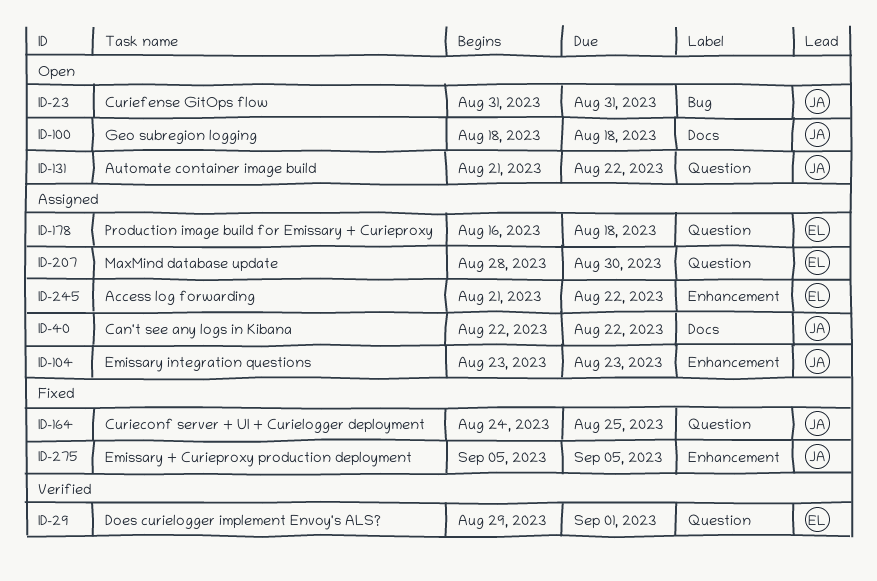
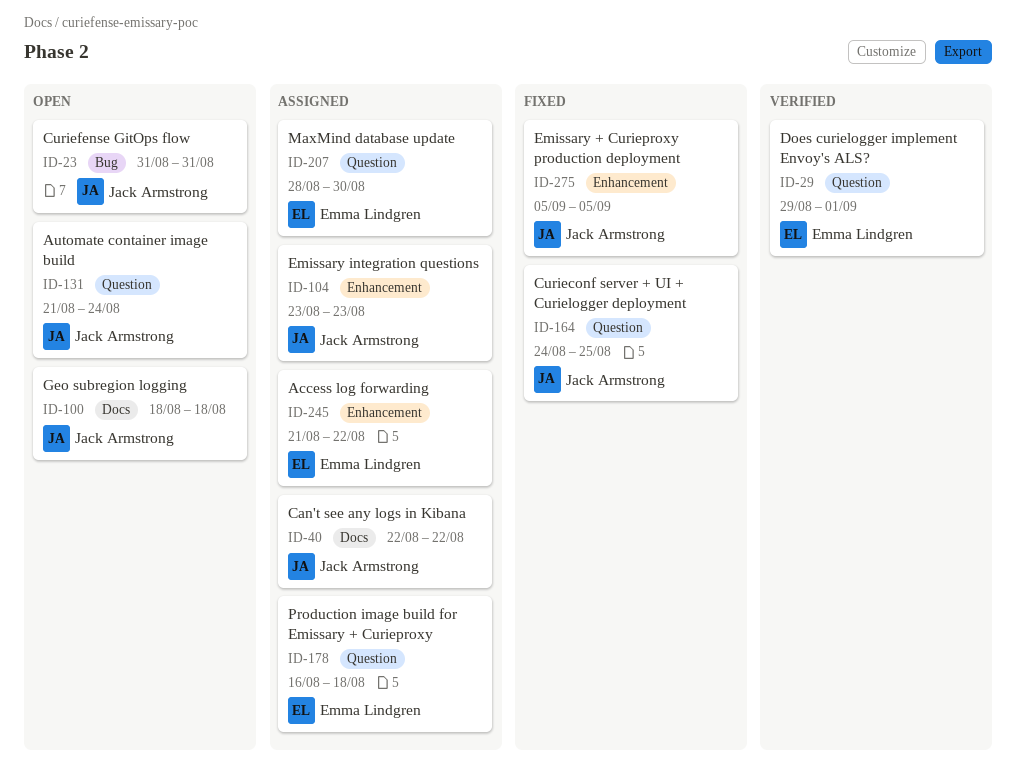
ID-131, due: Aug 22 -> Aug 24

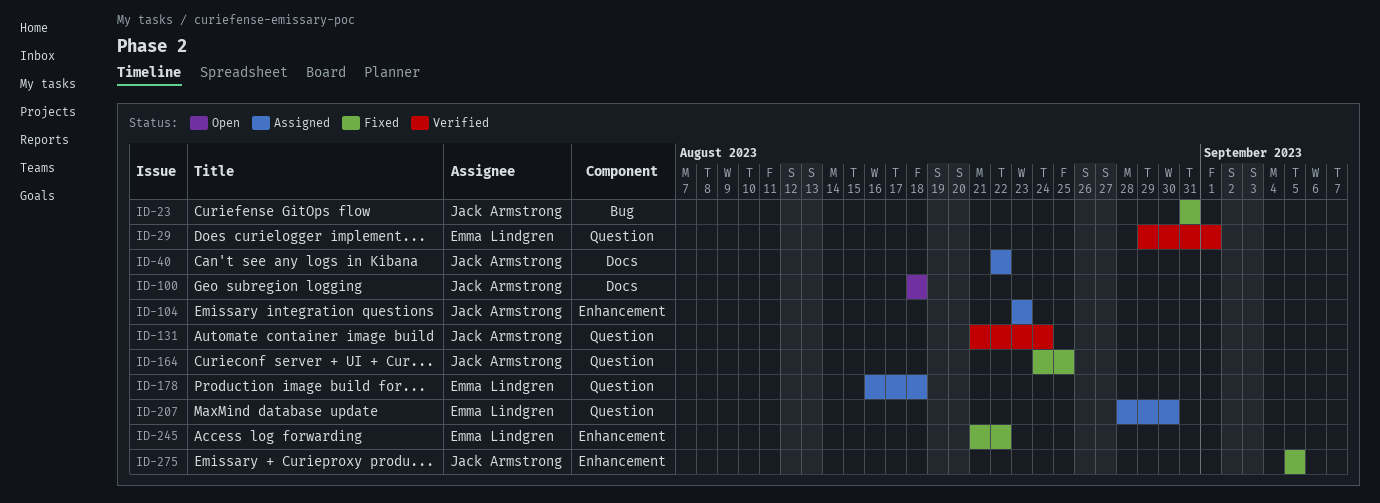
ID-23, status: Open -> Fixed
ID-131, status: Open -> Verified
ID-245, status: Assigned -> Fixed

